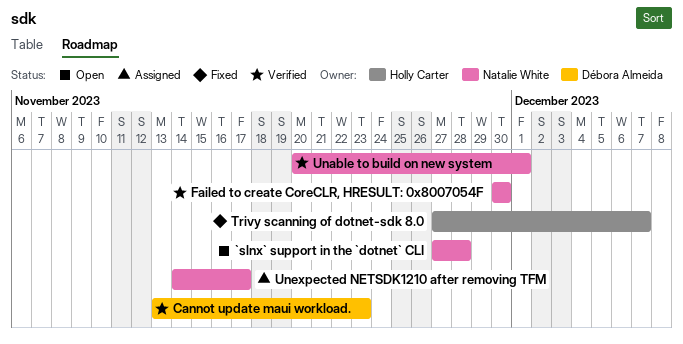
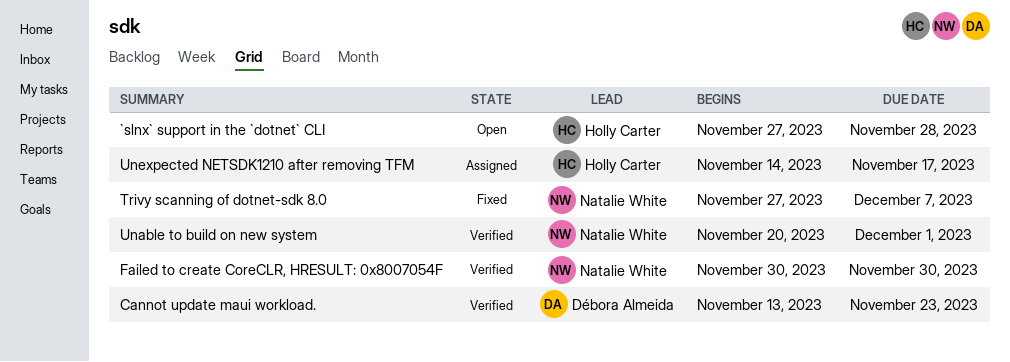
`slnx` support in the `dotnet` CLI, owner: Natalie White -> Holly Carter
Trivy scanning of dotnet-sdk 8.0, owner: Holly Carter -> Natalie White
Unexpected NETSDK1210 after removing TFM, owner: Natalie White -> Holly Carter

